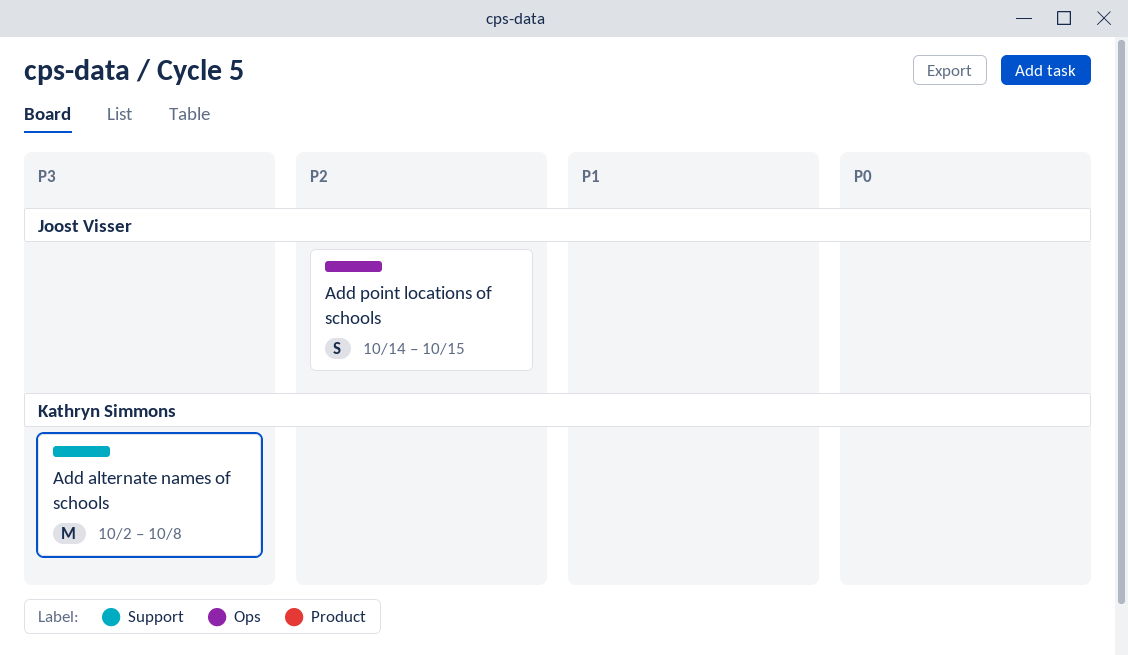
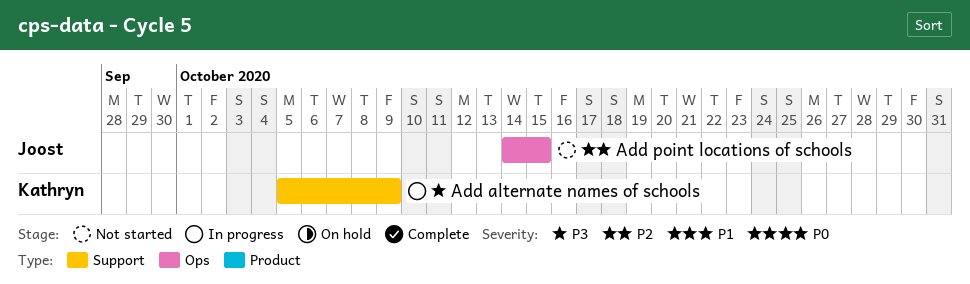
Add alternate names of schools, start: Oct 2 -> Oct 5
Add alternate names of schools, due: Oct 8 -> Oct 9

